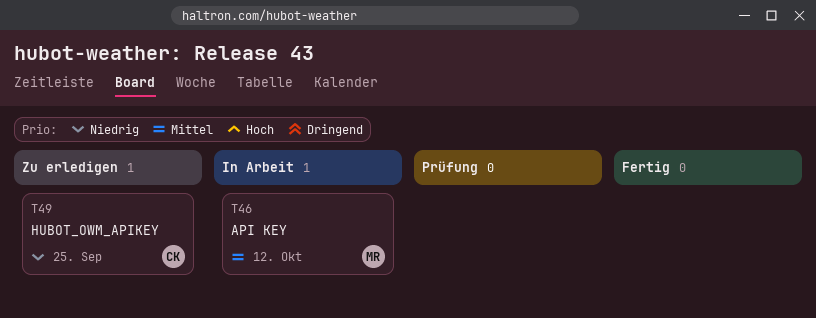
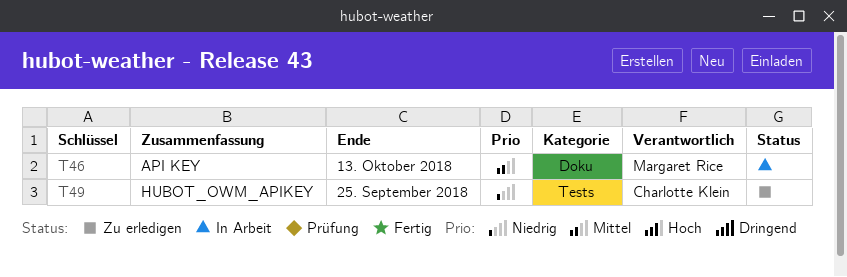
T46, due: Oct 12 -> Oct 13

